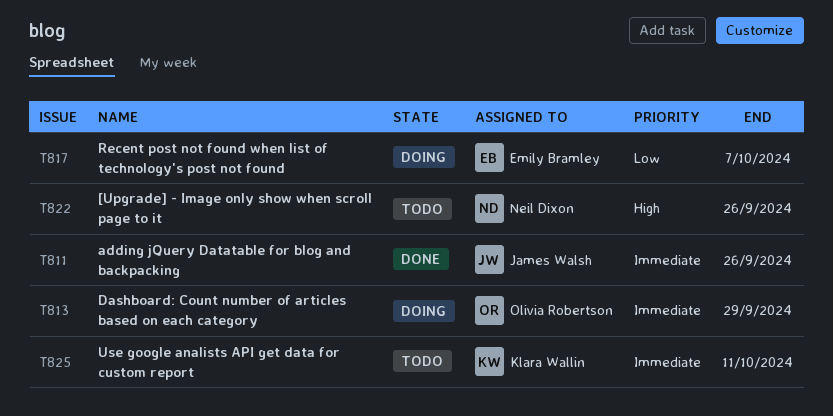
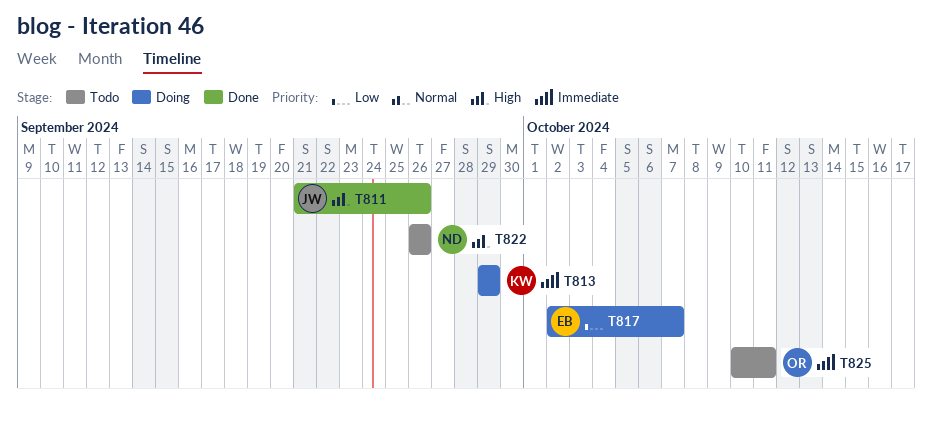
T811, priority: Immediate -> High
T813, owner: Olivia Robertson -> Klara Wallin
T825, owner: Klara Wallin -> Olivia Robertson

